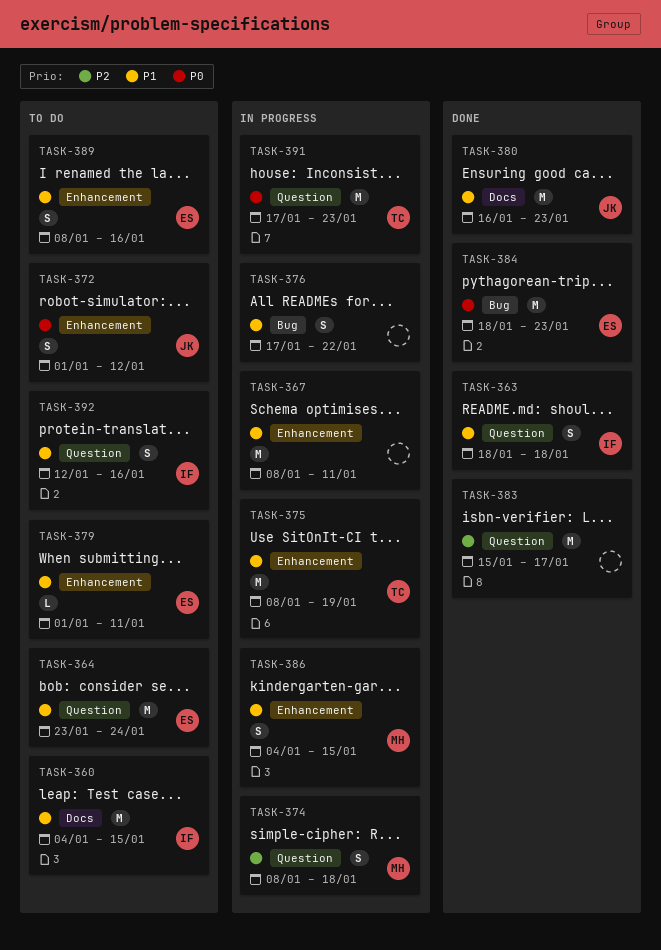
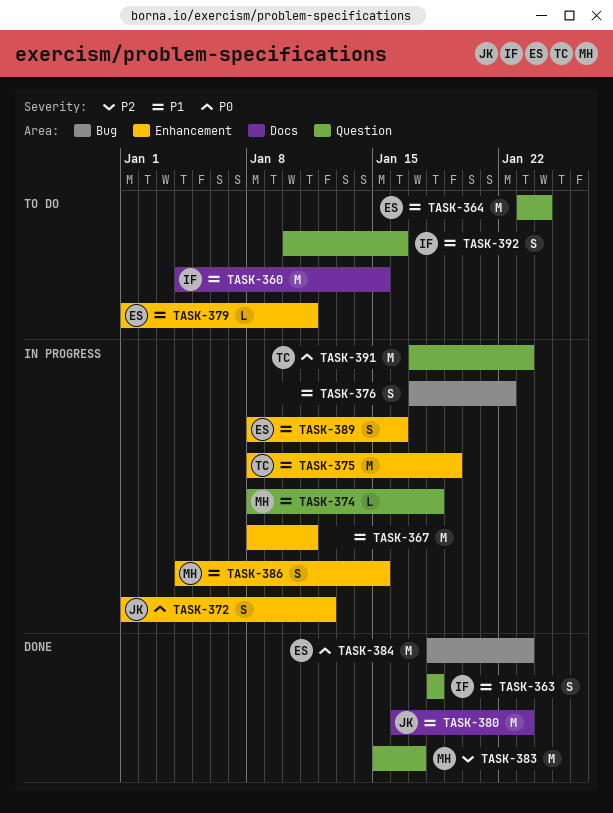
TASK-372, status: To do -> In progress
TASK-374, priority: P2 -> P1
TASK-374, estimate: S -> L
TASK-383, owner: none -> MH
TASK-389, status: To do -> In progress
TASK-392, start: Jan 12 -> Jan 10

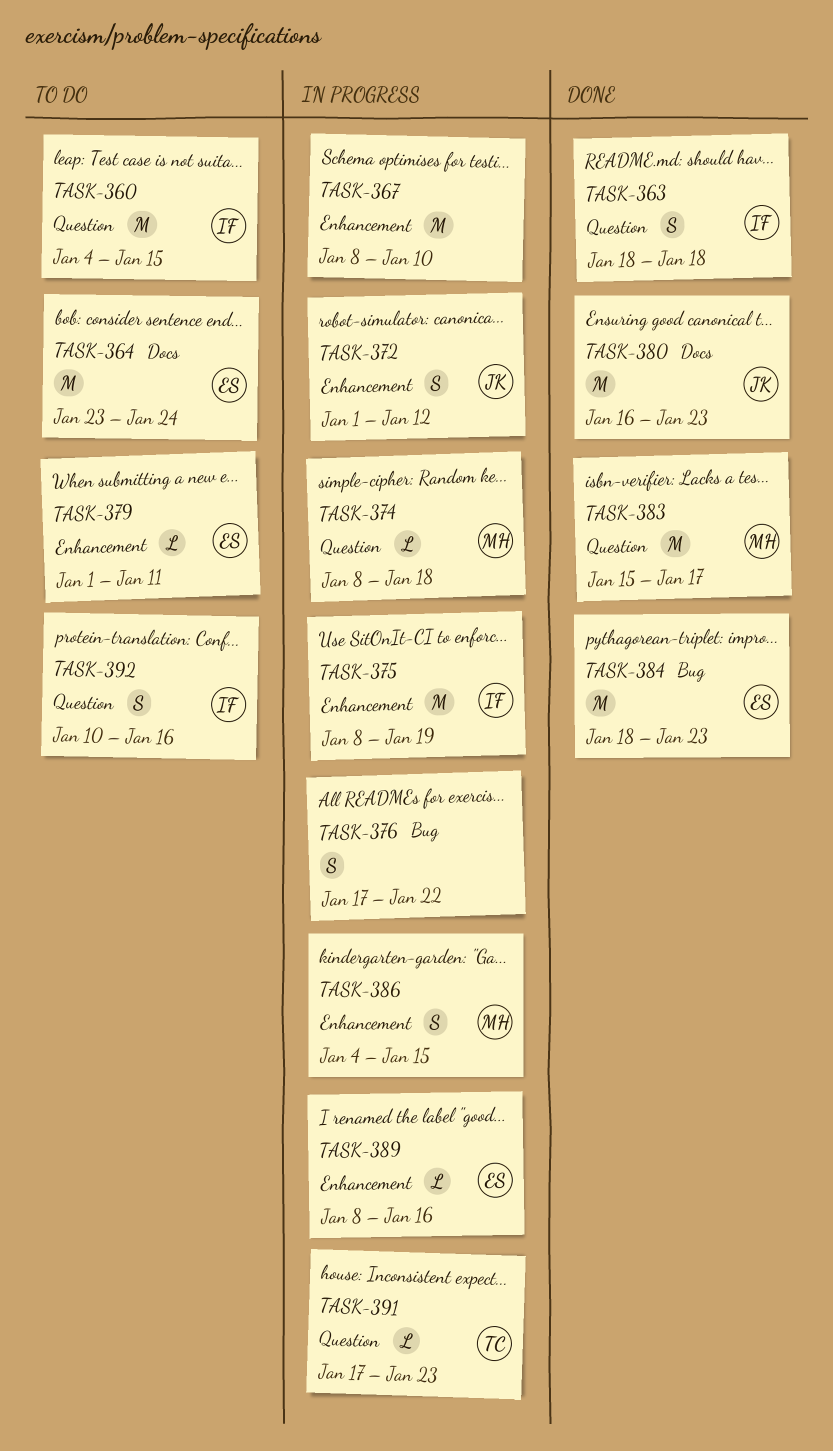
TASK-360, label: Docs -> Question
TASK-364, label: Question -> Docs
TASK-367, due: Jan 11 -> Jan 10
TASK-375, owner: TC -> IF
TASK-389, estimate: S -> L
TASK-391, estimate: M -> L

